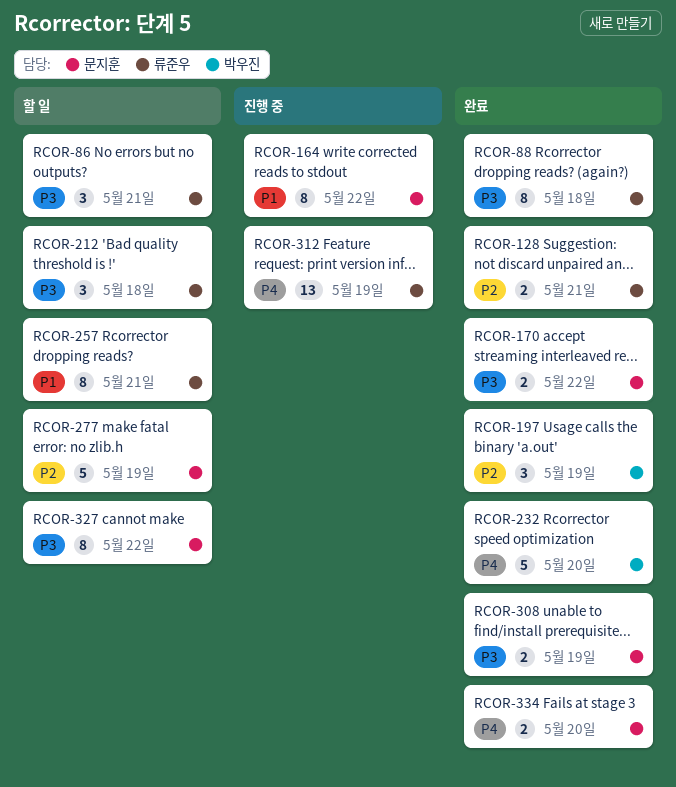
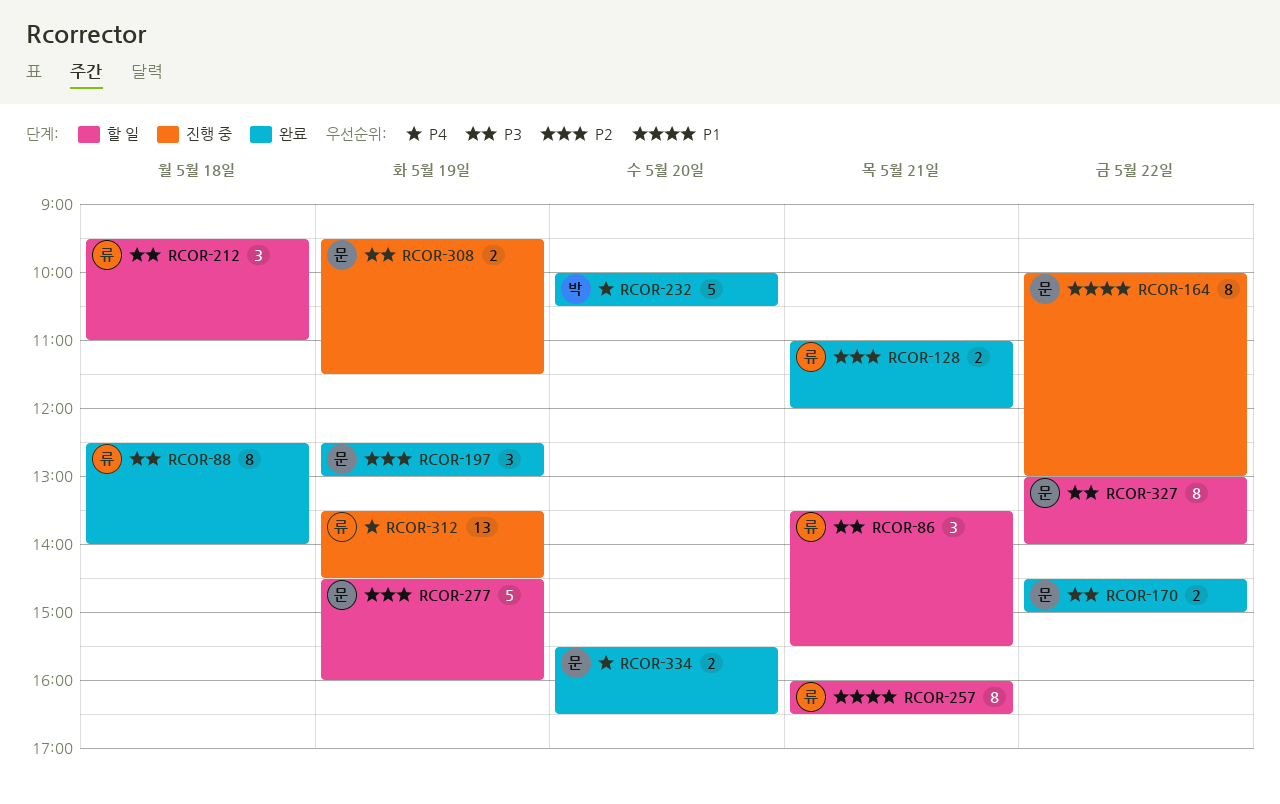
RCOR-197, owner: 박우진 -> 문지훈
RCOR-308, status: 완료 -> 진행 중

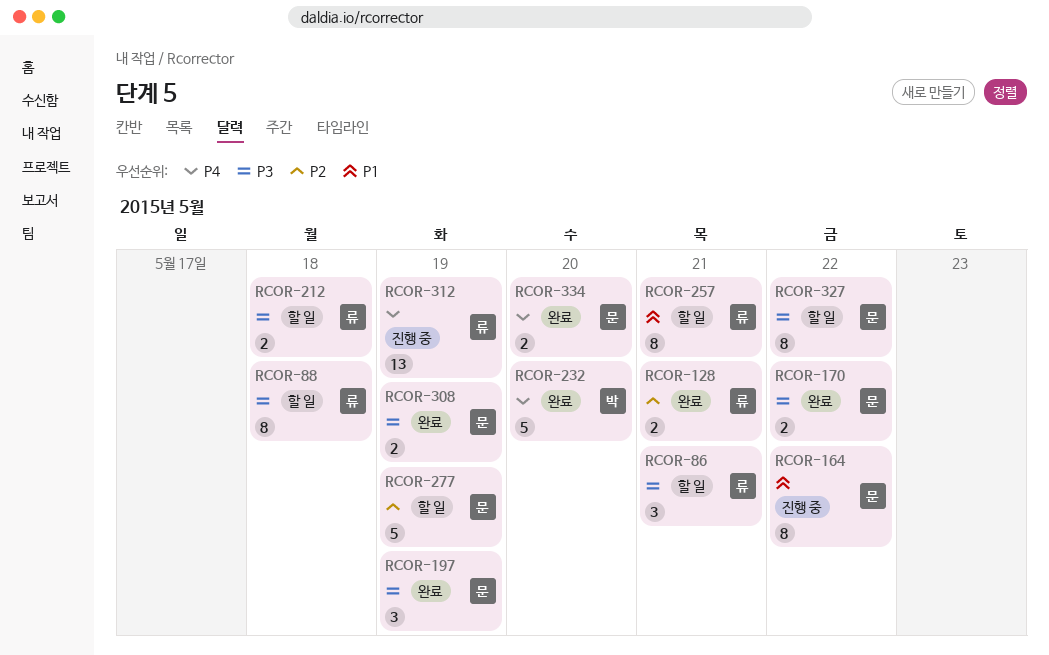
RCOR-88, status: 완료 -> 할 일
RCOR-197, priority: P2 -> P3
RCOR-212, estimate: 3 -> 2
RCOR-308, status: 진행 중 -> 완료

